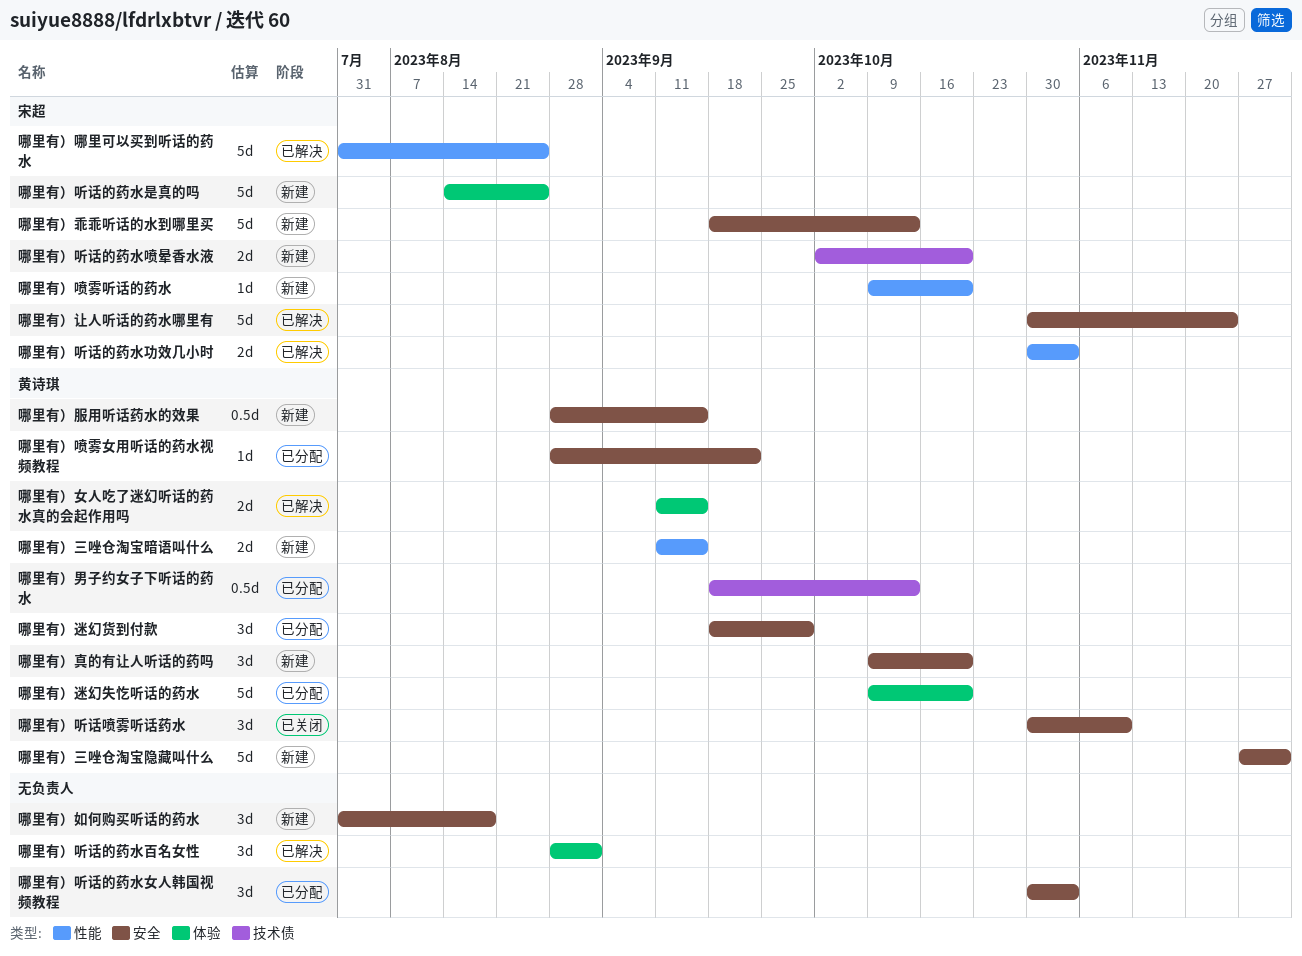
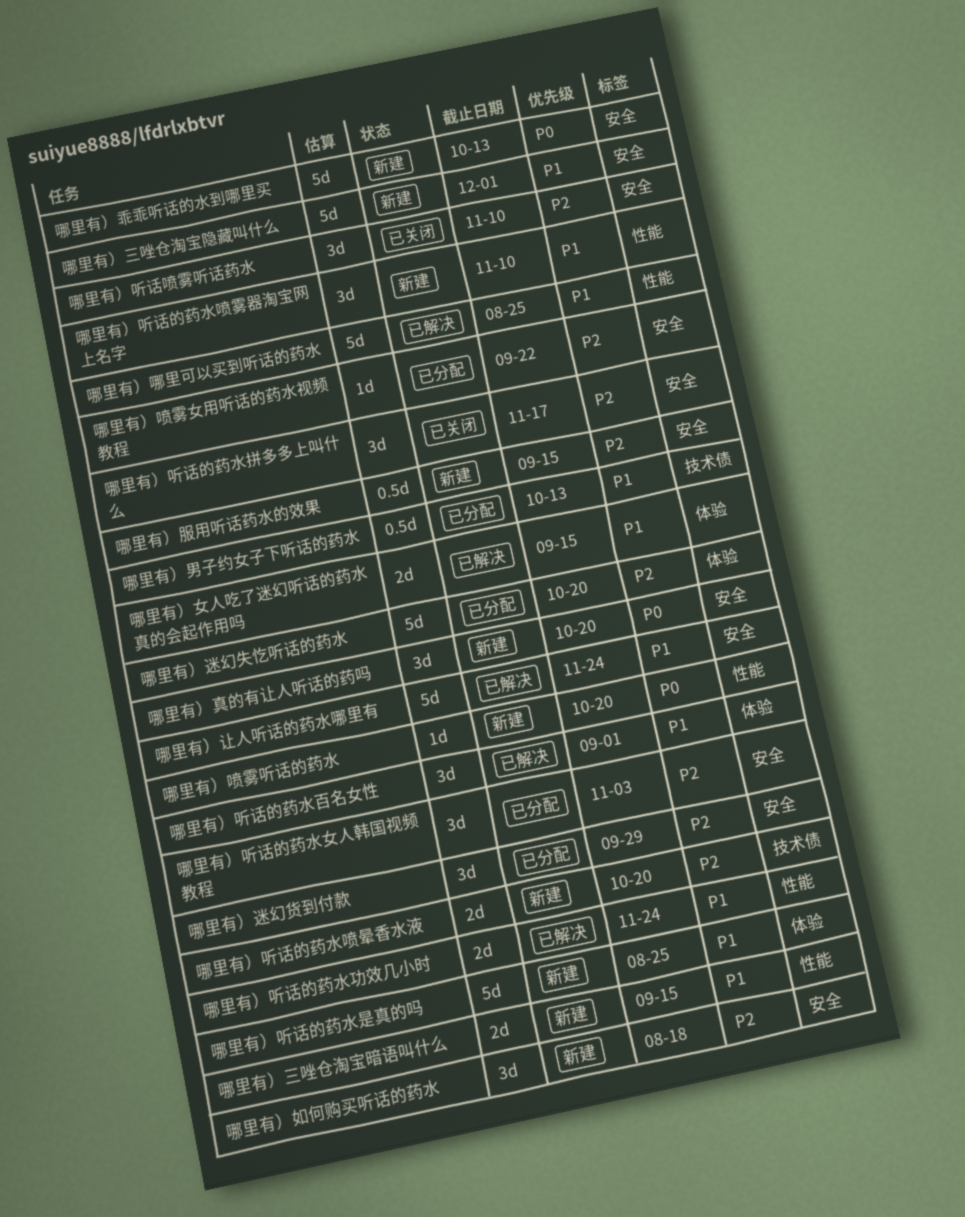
哪里有）听话的药水功效几小时, due: Nov 3 -> Nov 24
哪里有）听话的药水喷雾器淘宝网上名字: none -> present
哪里有）听话的药水拼多多上叫什么: none -> present

